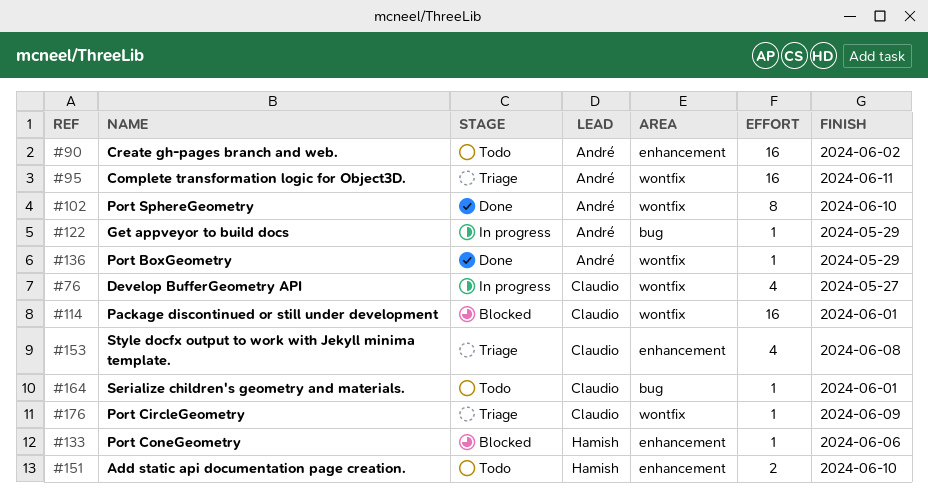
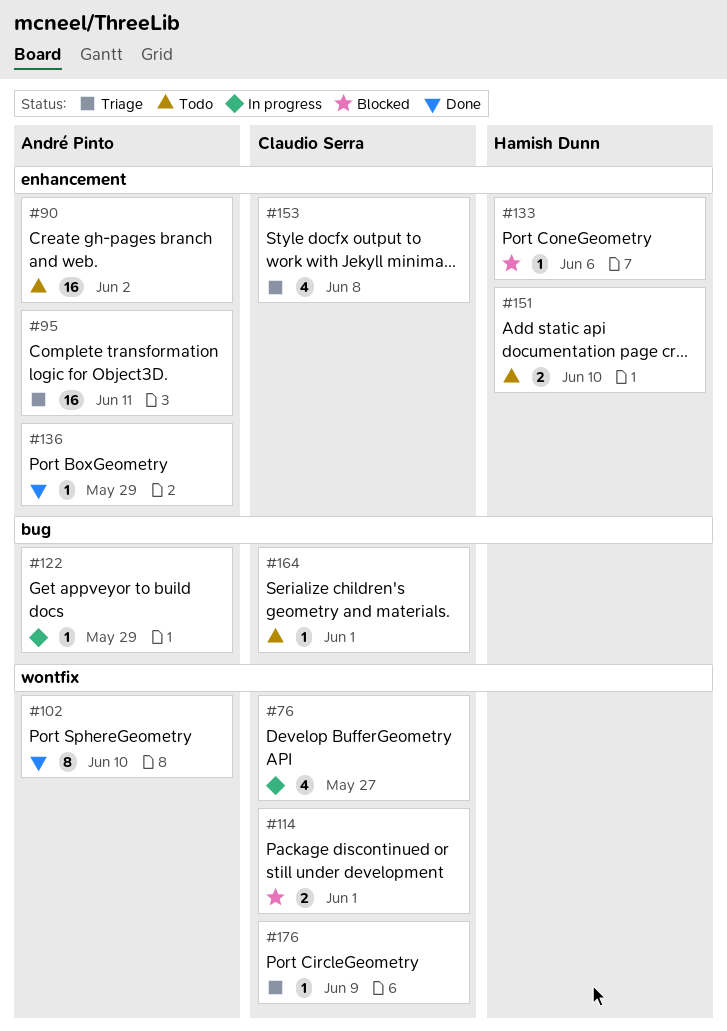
#95, label: wontfix -> enhancement
#114, estimate: 16 -> 2
#136, label: wontfix -> enhancement

